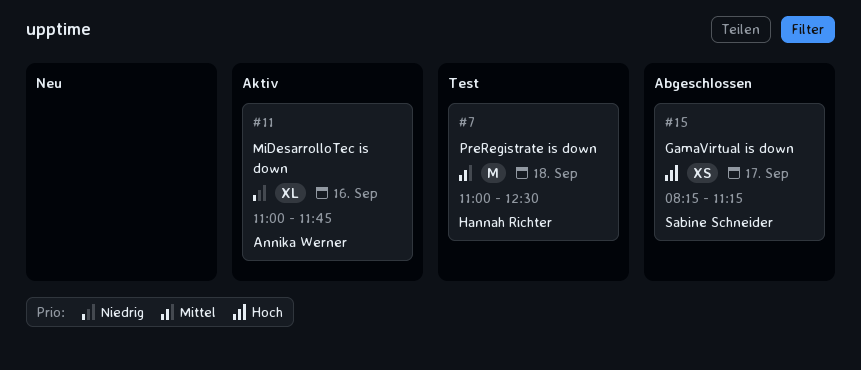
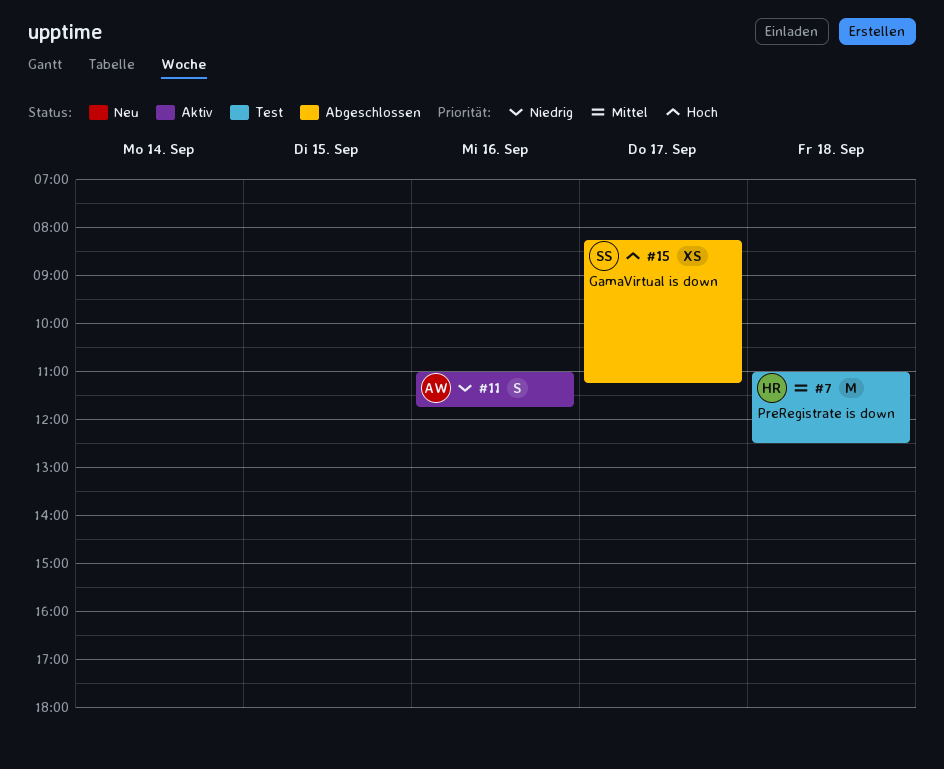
#11, estimate: XL -> S

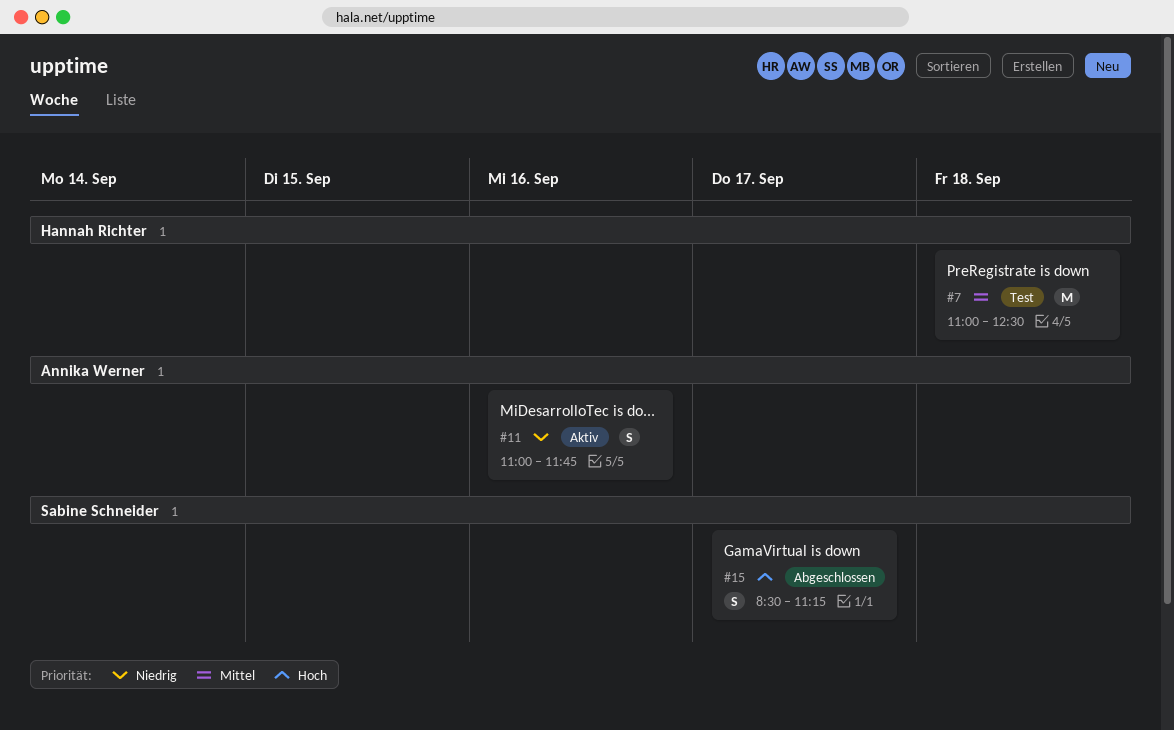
#15, estimate: XS -> S
#15, begins: 08:15 -> 08:30

